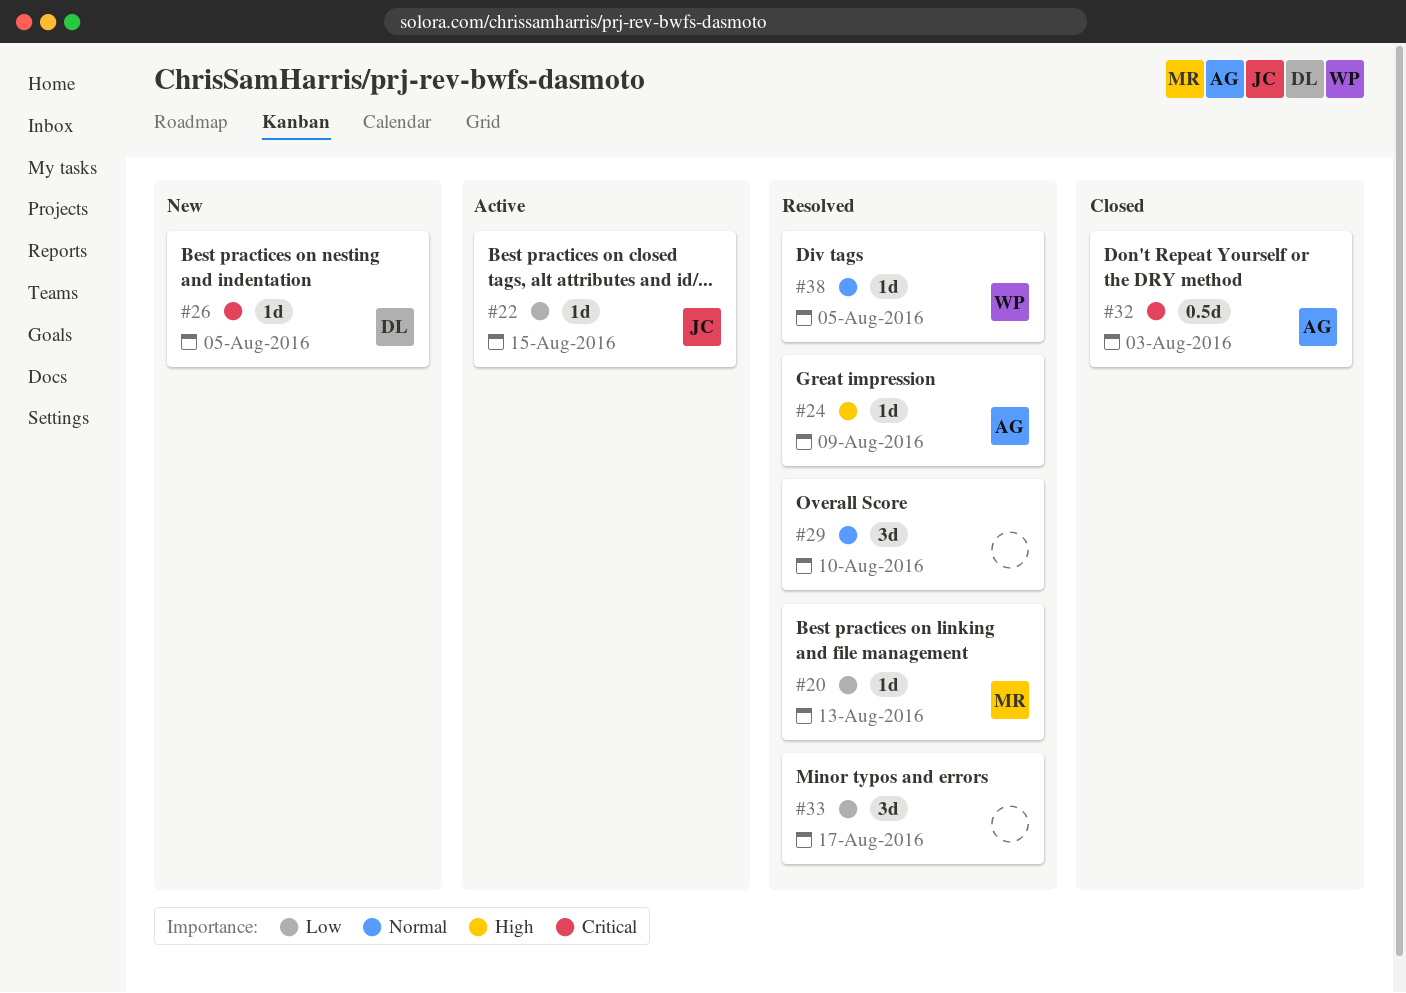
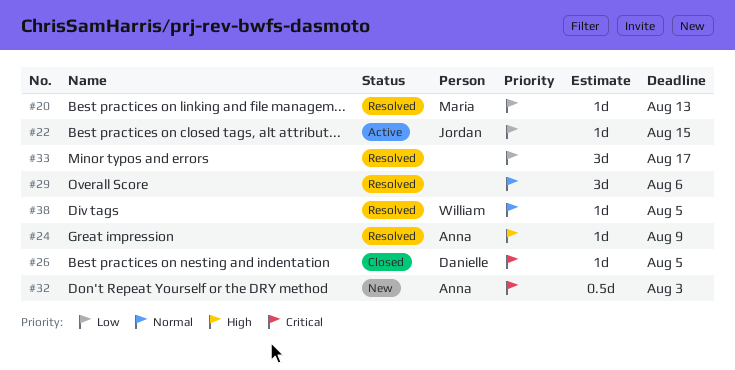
#26, status: New -> Closed
#29, due: Aug 10 -> Aug 6
#32, status: Closed -> New

